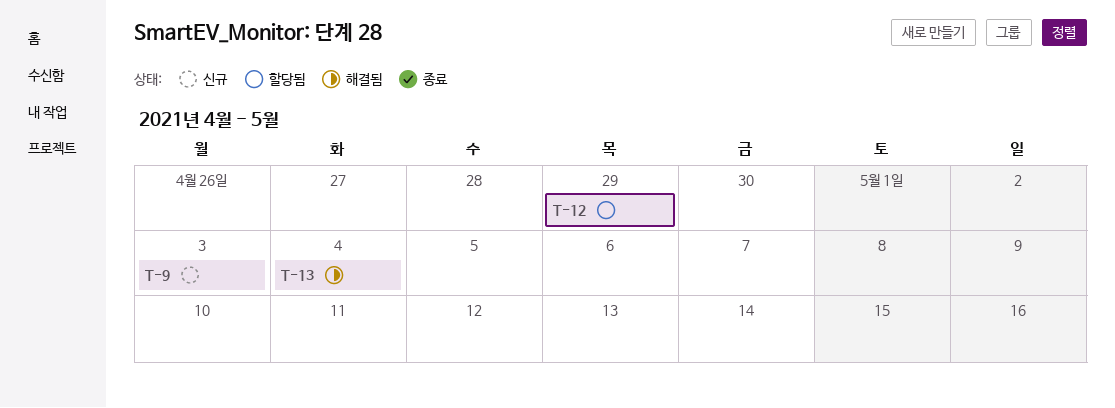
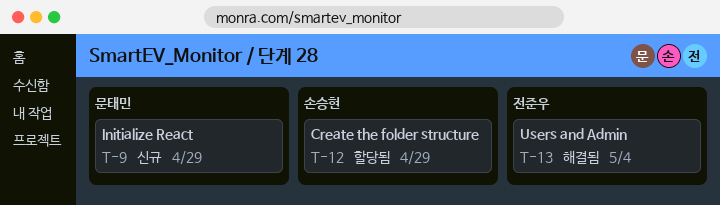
T-9, due: May 3 -> Apr 29

